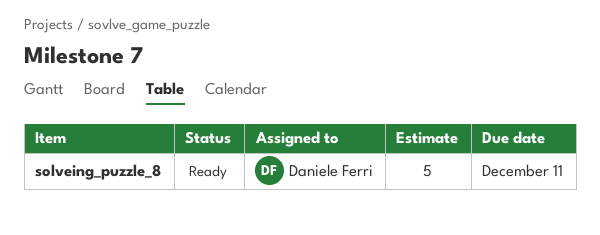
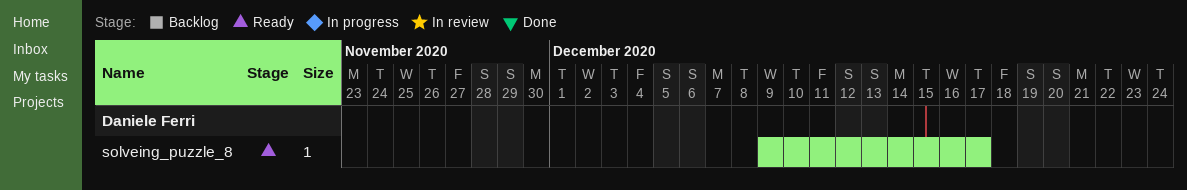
solveing_puzzle_8, estimate: 5 -> 1
solveing_puzzle_8, due: Dec 11 -> Dec 17

